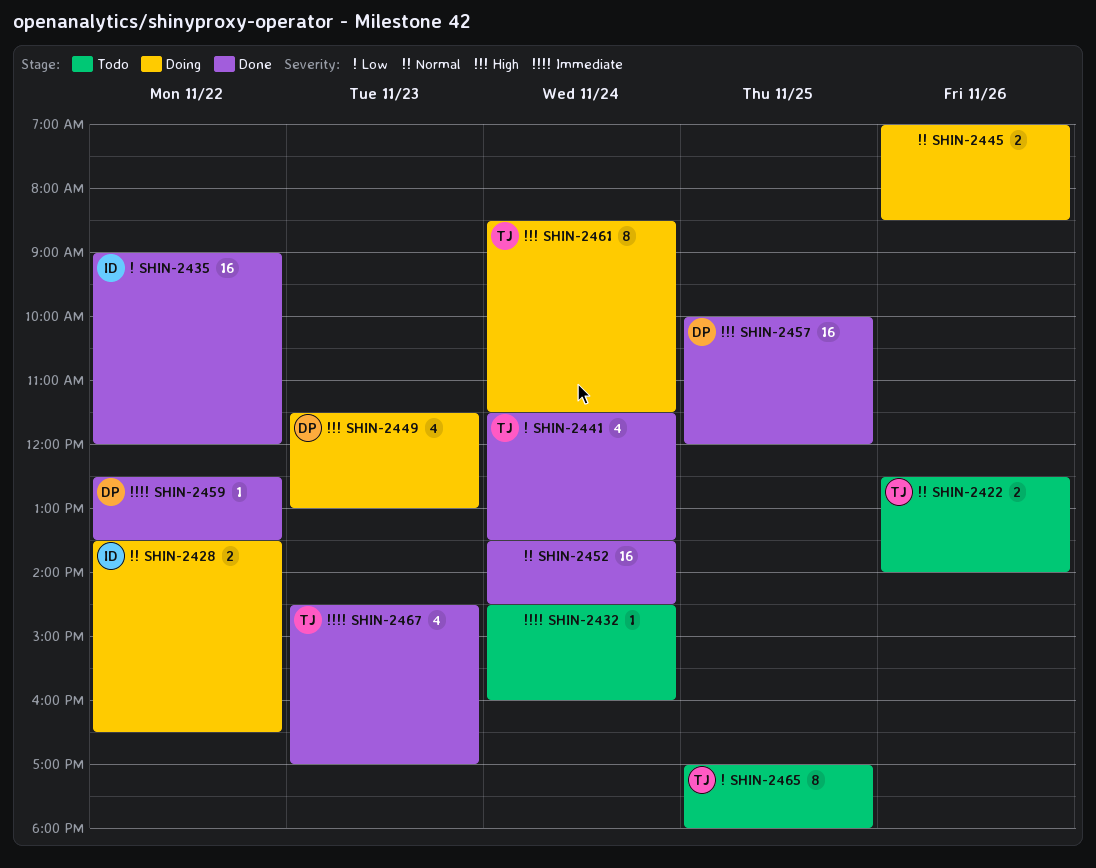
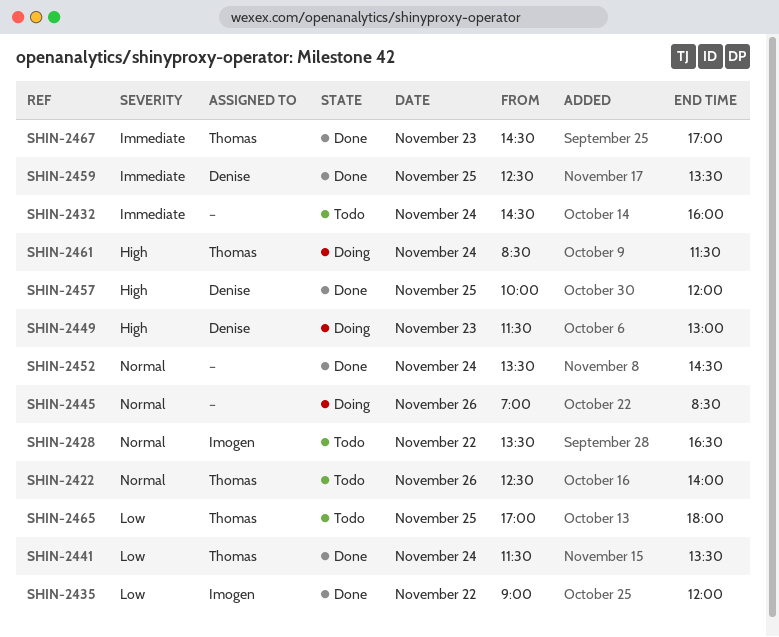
SHIN-2428, status: Doing -> Todo
SHIN-2459, day: Nov 22 -> Nov 25

